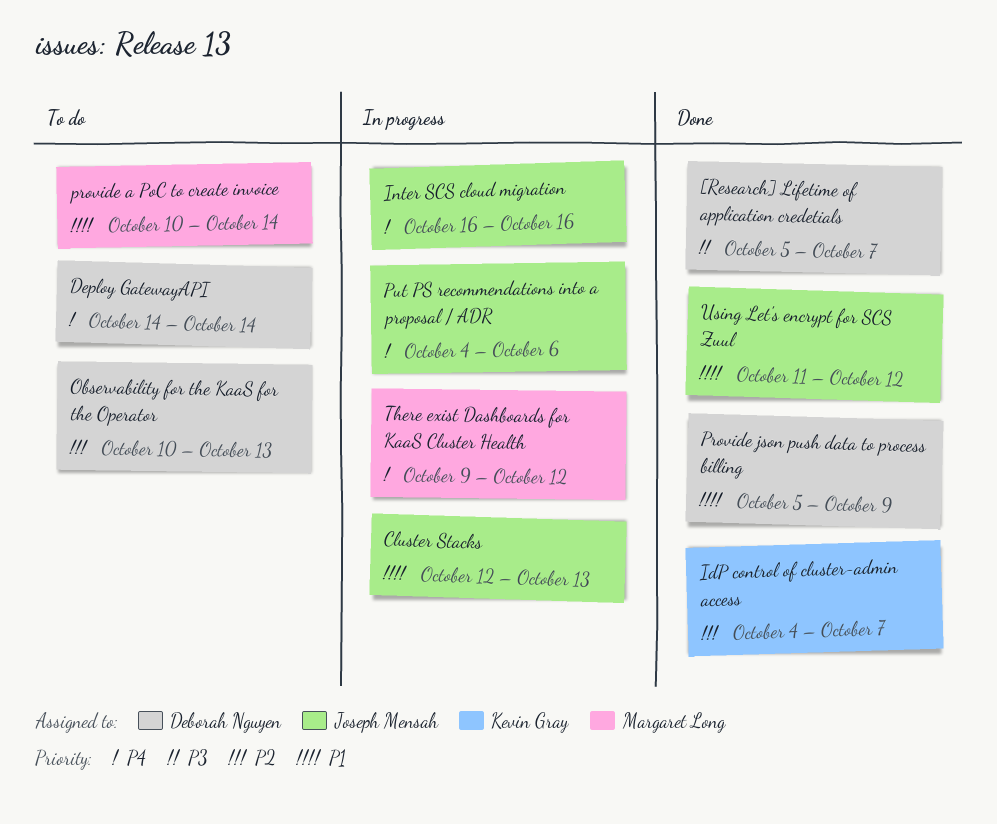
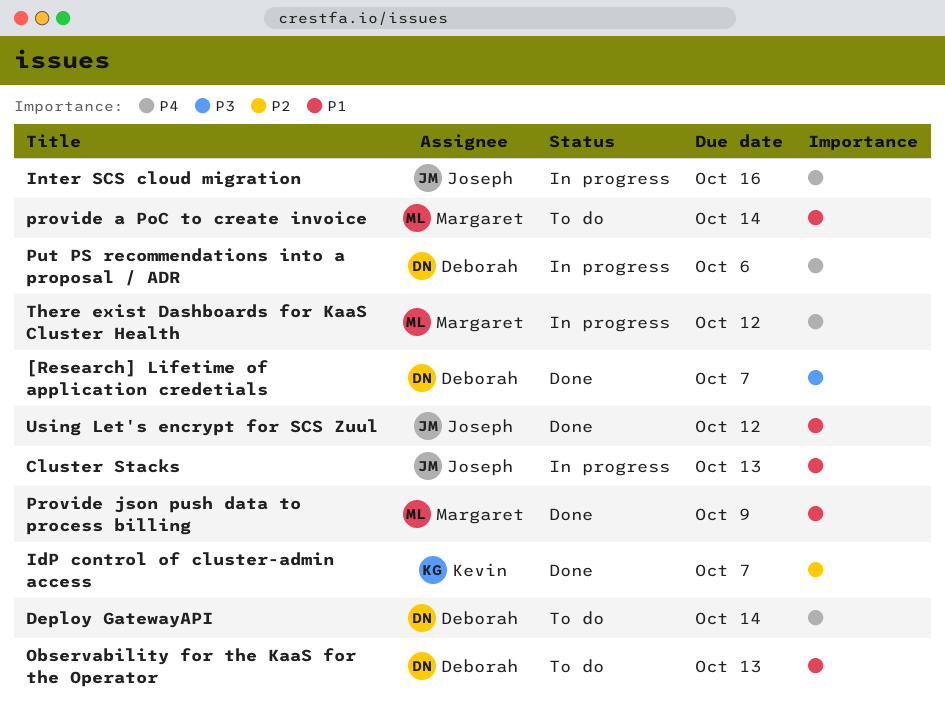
Observability for the KaaS for the Operator, priority: P2 -> P1
Provide json push data to process billing, owner: Deborah Nguyen -> Margaret Long
Put PS recommendations into a proposal / ADR, owner: Joseph Mensah -> Deborah Nguyen

